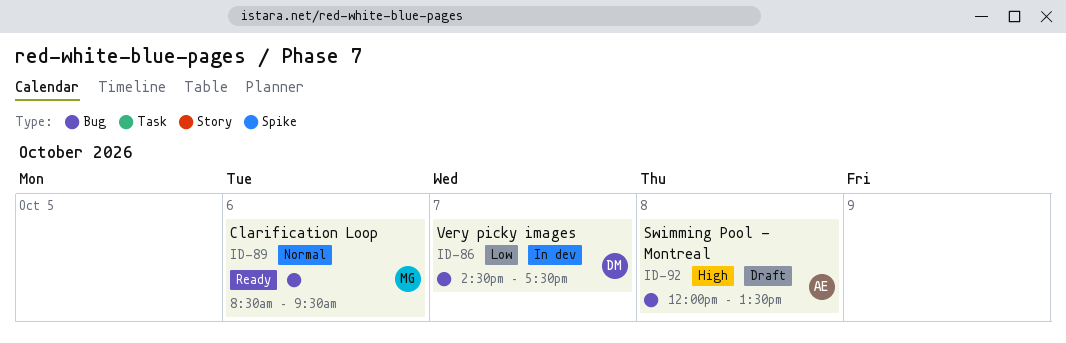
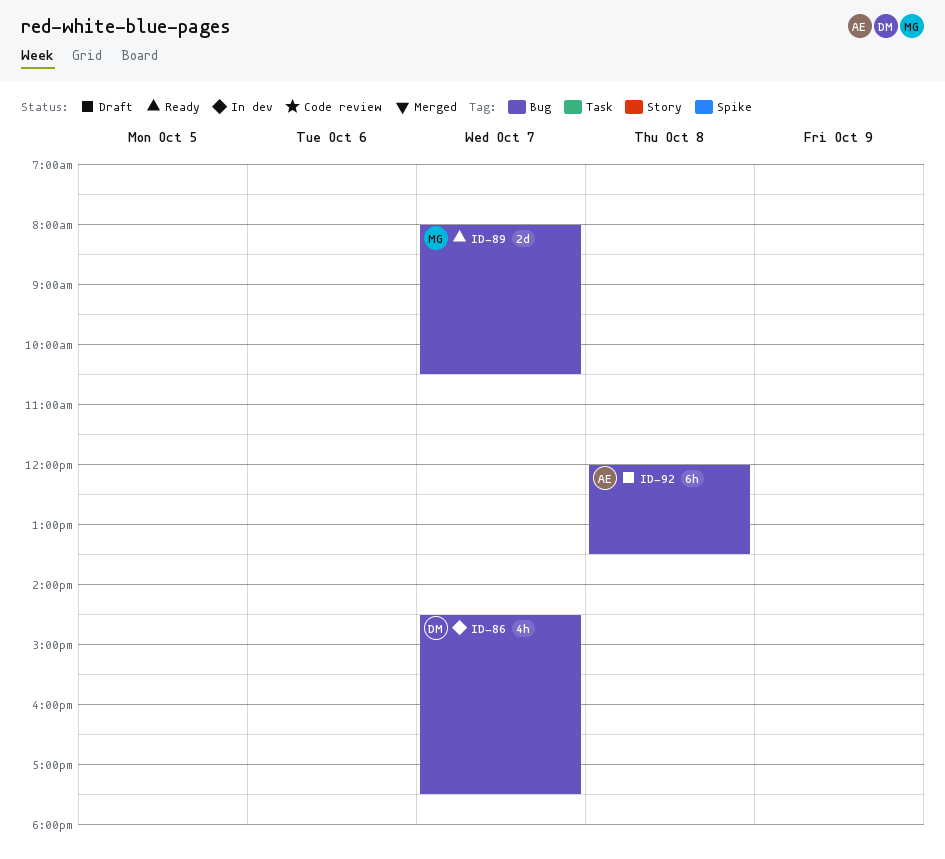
ID-89, day: Oct 6 -> Oct 7
ID-89, begins: 08:30 -> 08:00
ID-89, ends: 09:30 -> 10:30

